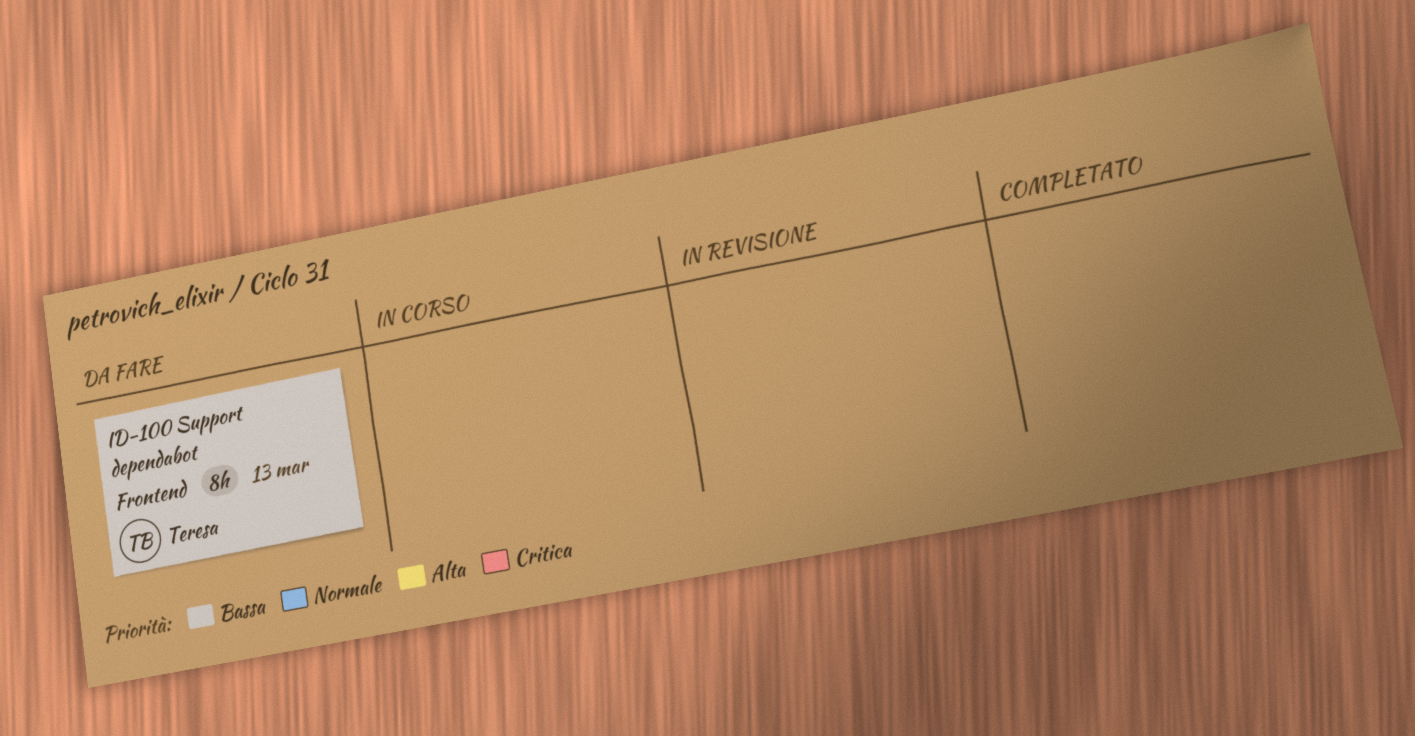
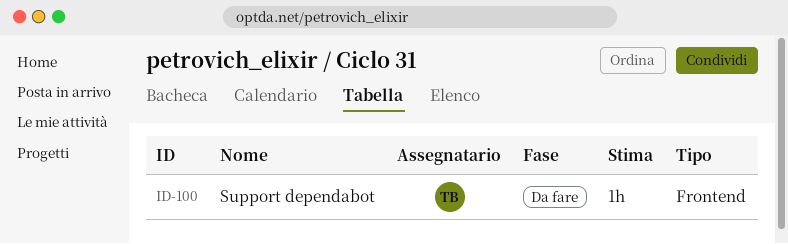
ID-100, estimate: 8h -> 1h

